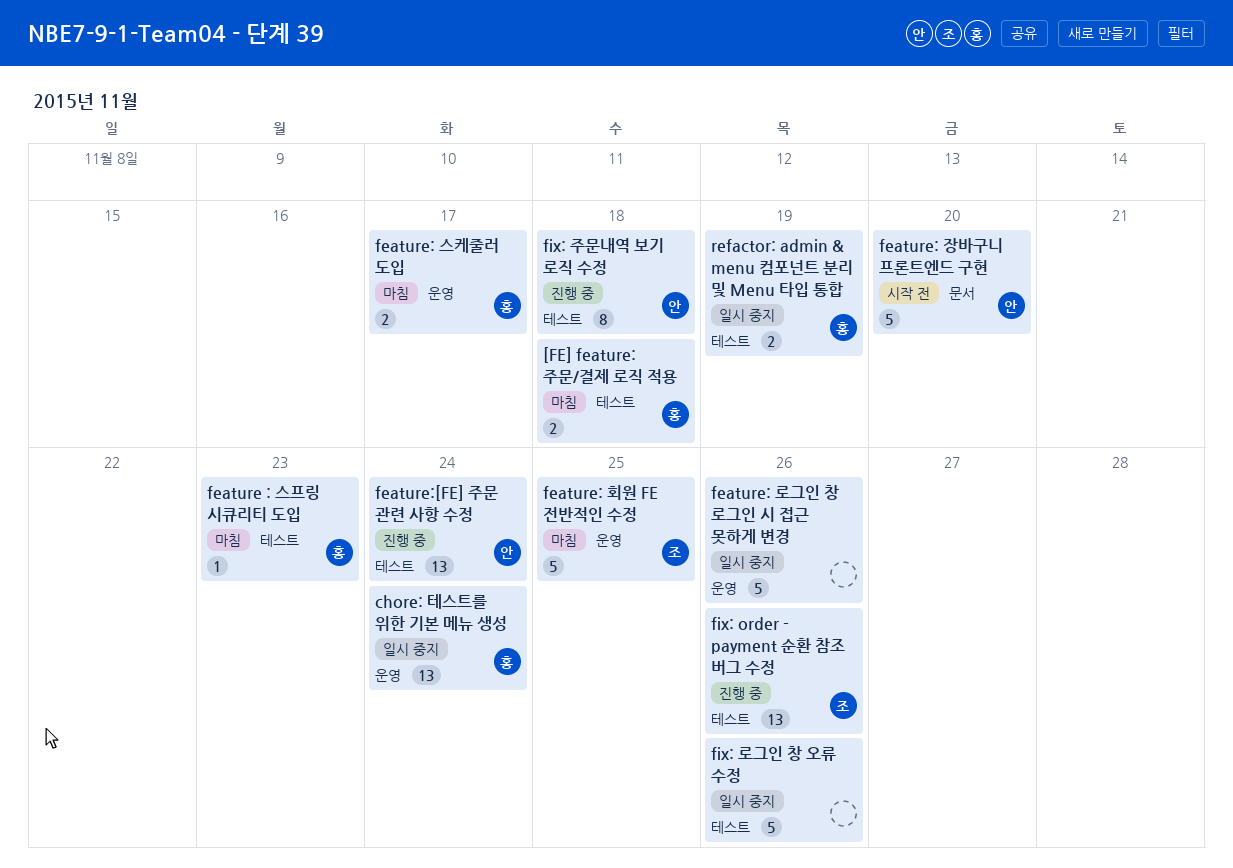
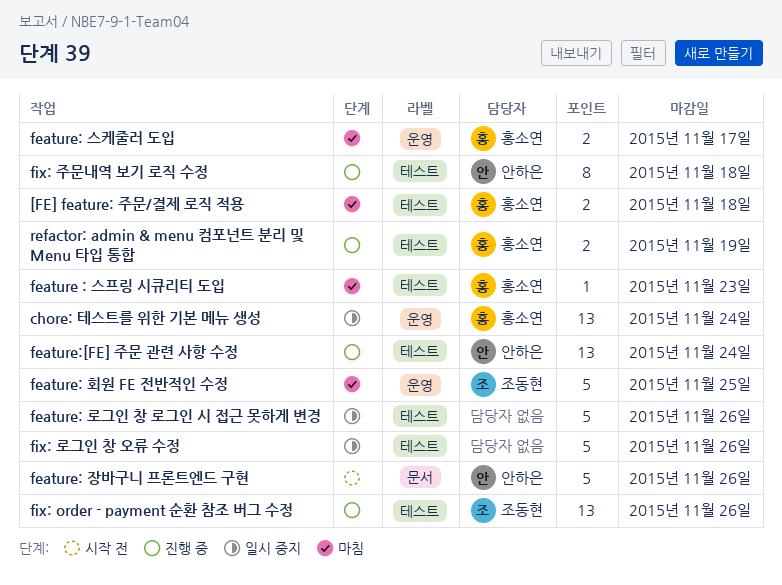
feature: 로그인 창 로그인 시 접근 못하게 변경, label: 운영 -> 테스트
feature: 장바구니 프론트엔드 구현, due: Nov 20 -> Nov 26
refactor: admin & menu 컴포넌트 분리 및 Menu 타입 통합, status: 일시 중지 -> 진행 중

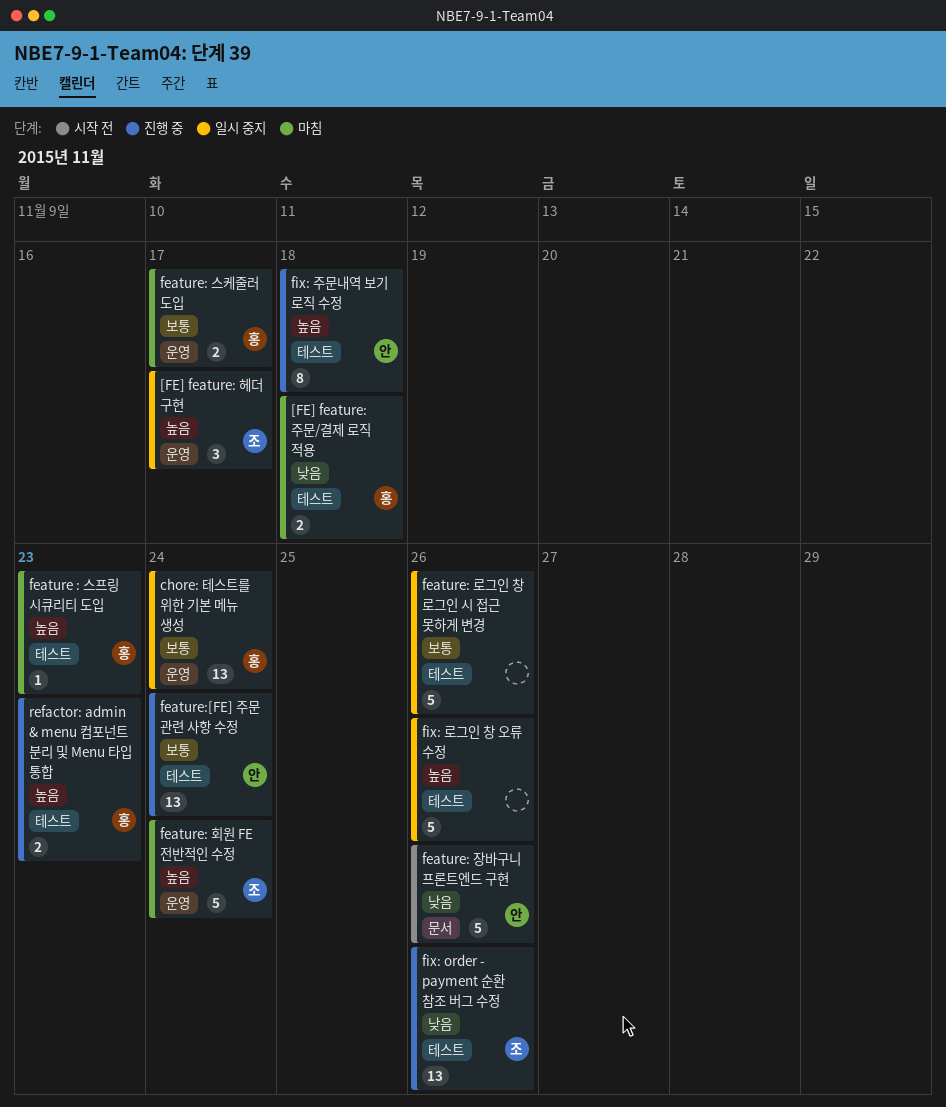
[FE] feature: 헤더 구현: none -> present
feature: 회원 FE 전반적인 수정, due: Nov 25 -> Nov 24
refactor: admin & menu 컴포넌트 분리 및 Menu 타입 통합, due: Nov 19 -> Nov 23

